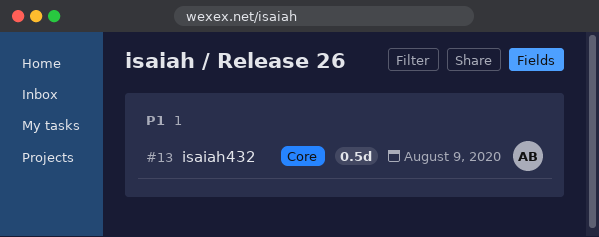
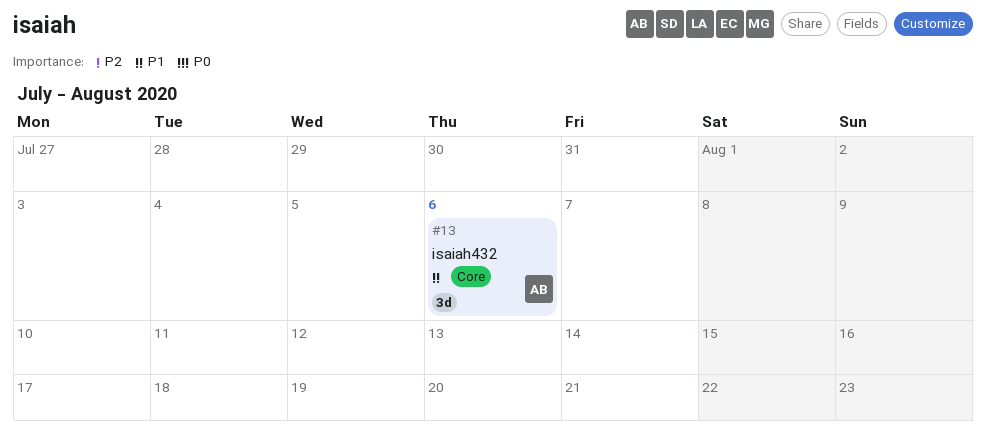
#13, estimate: 0.5d -> 3d
#13, due: Aug 9 -> Aug 6

